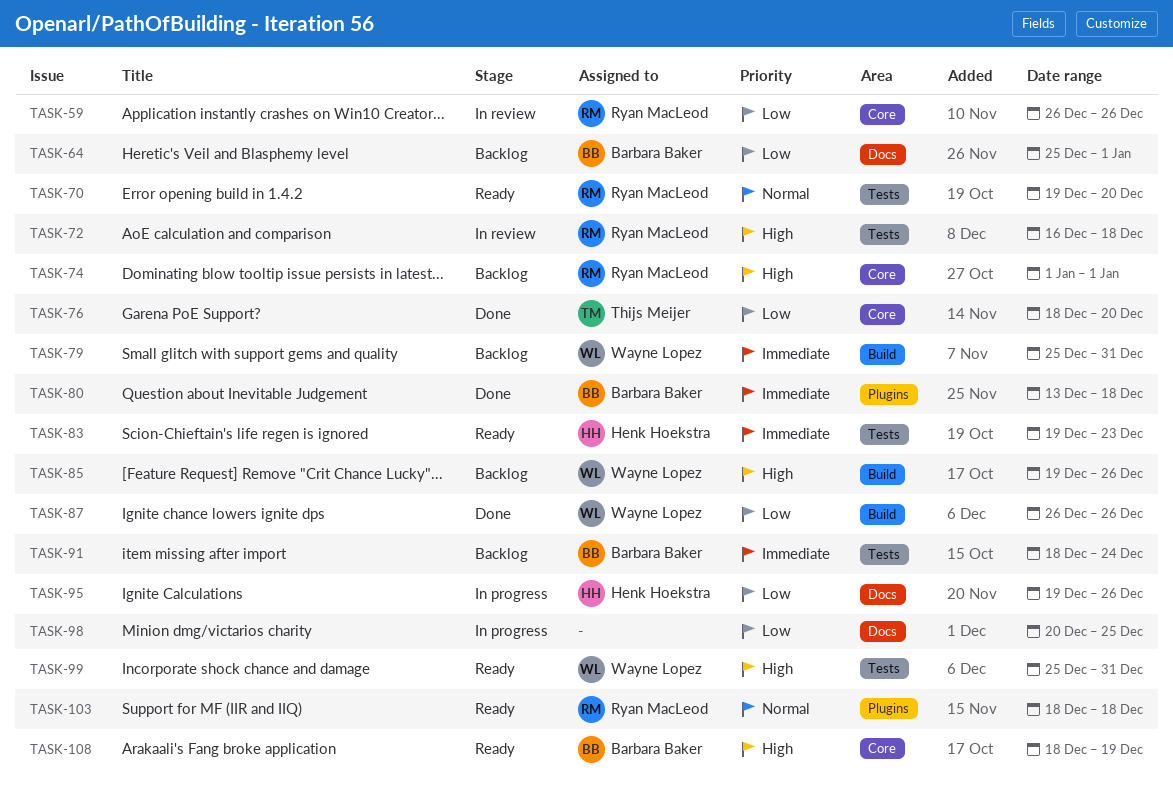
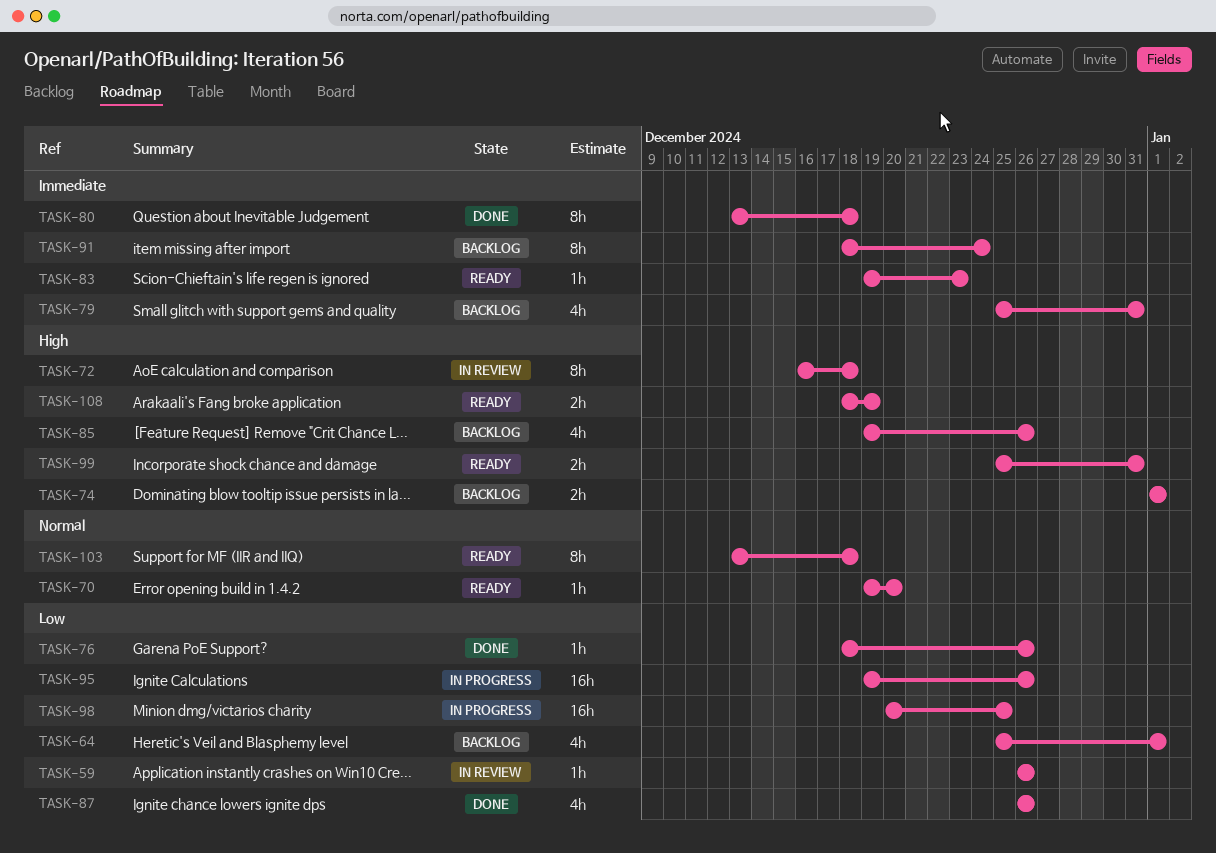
TASK-76, due: Dec 20 -> Dec 26
TASK-103, start: Dec 18 -> Dec 13

